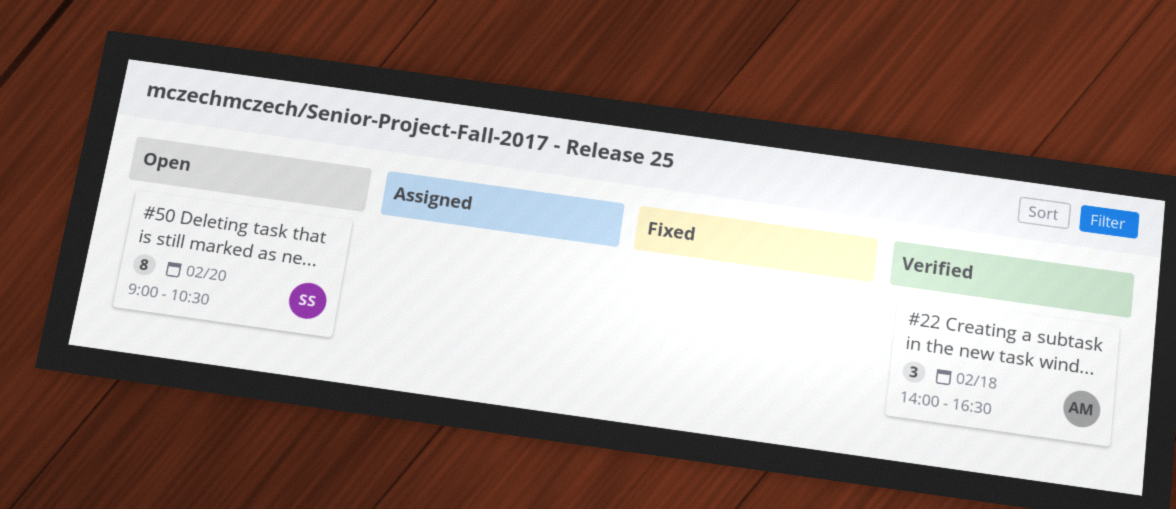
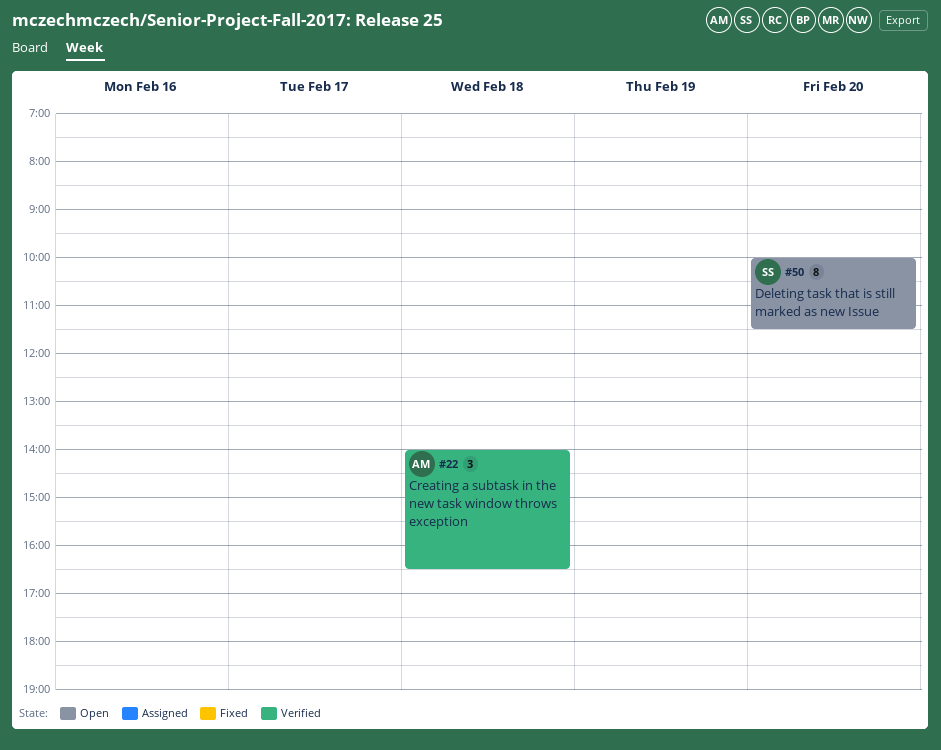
#50, begins: 09:00 -> 10:00
#50, ends: 10:30 -> 11:30

